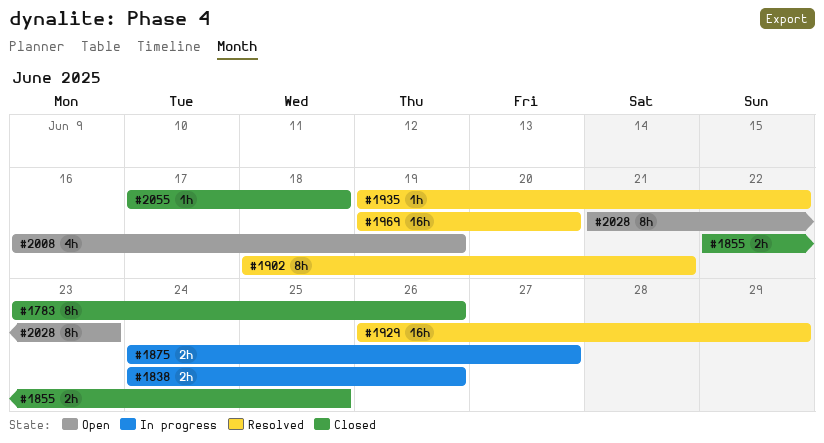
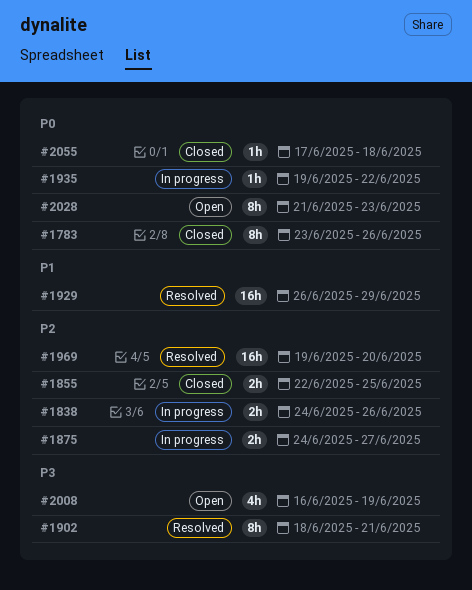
#1935, status: Resolved -> In progress

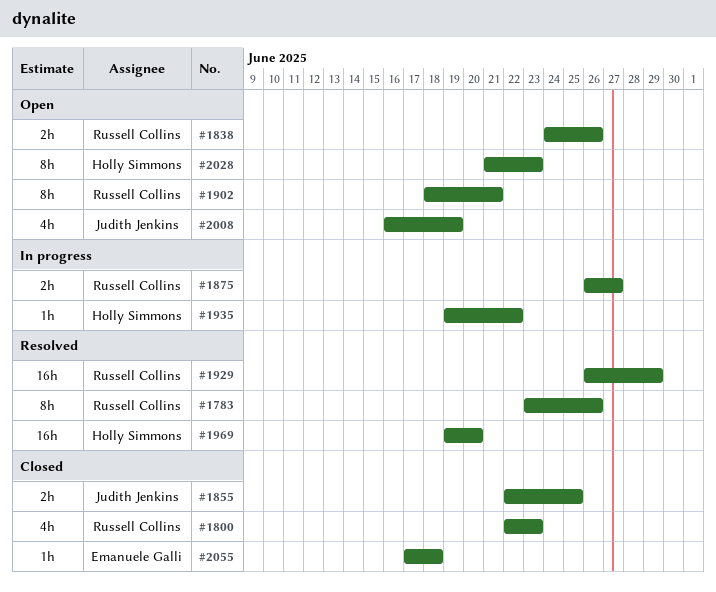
#1783, status: Closed -> Resolved
#1800: none -> present
#1838, status: In progress -> Open
#1875, start: Jun 24 -> Jun 26
#1902, status: Resolved -> Open

